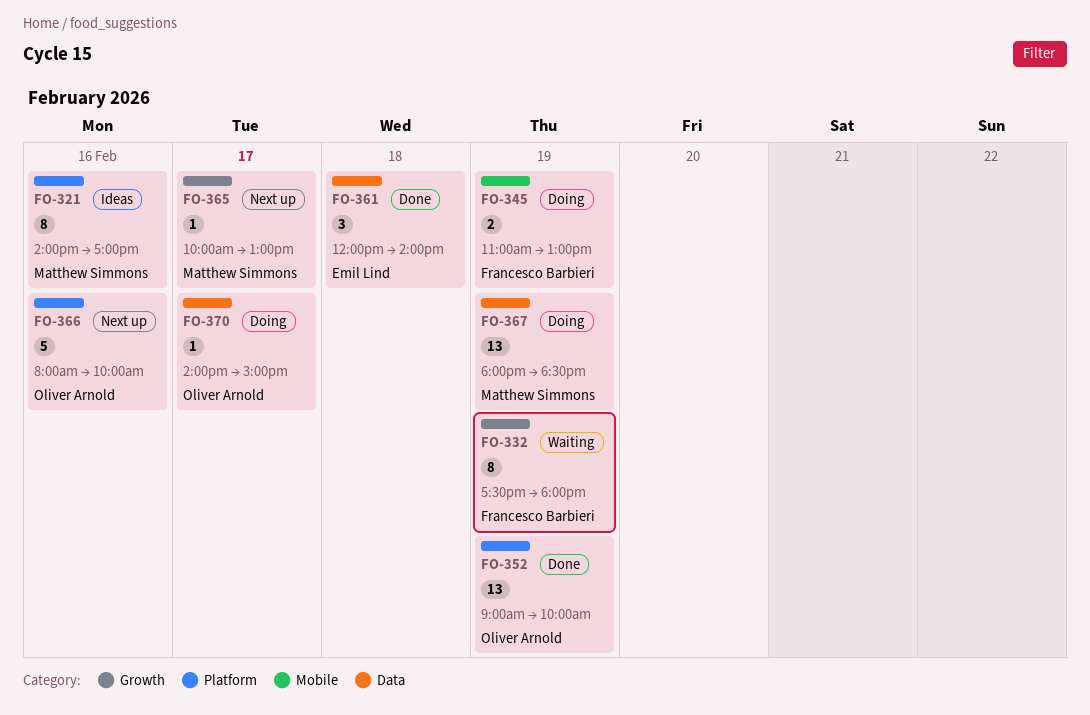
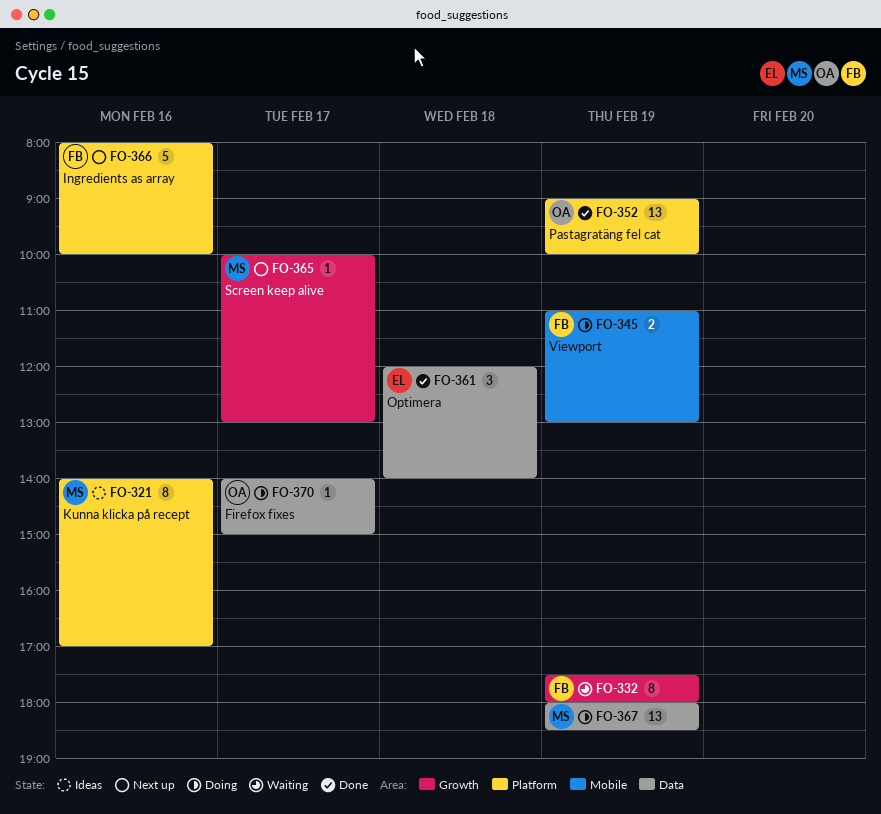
FO-366, owner: Oliver Arnold -> Francesco Barbieri

